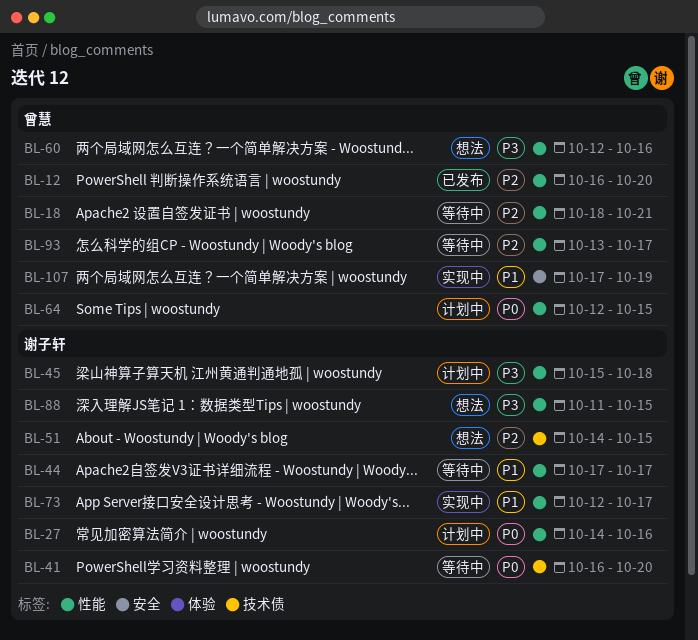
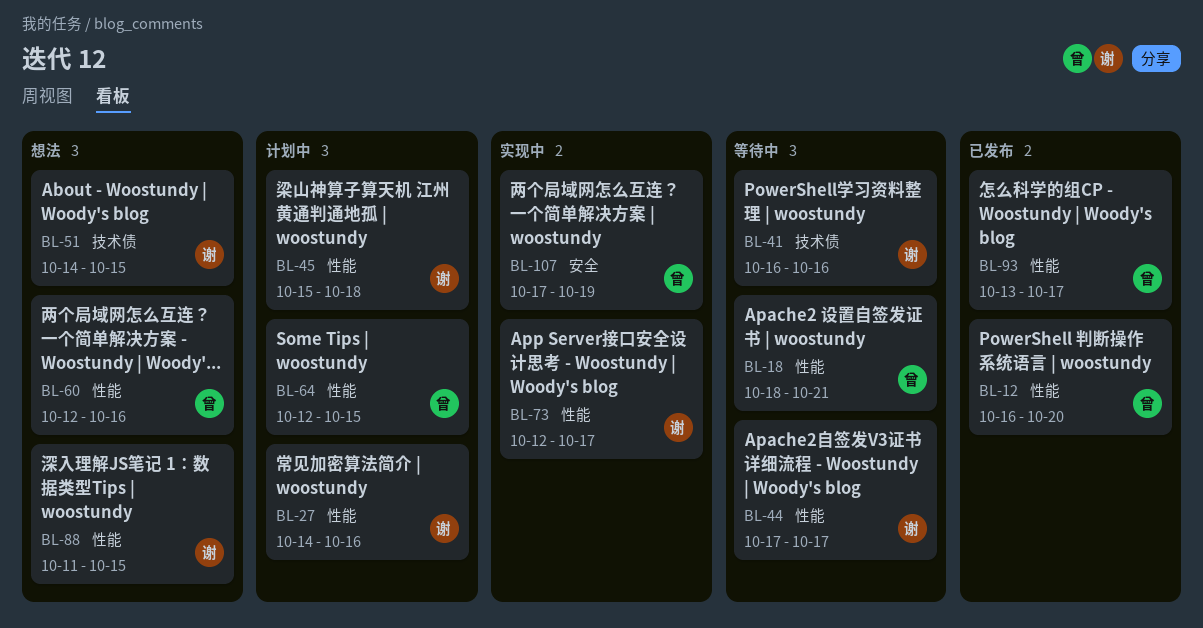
BL-41, due: Oct 20 -> Oct 16
BL-93, status: 等待中 -> 已发布

